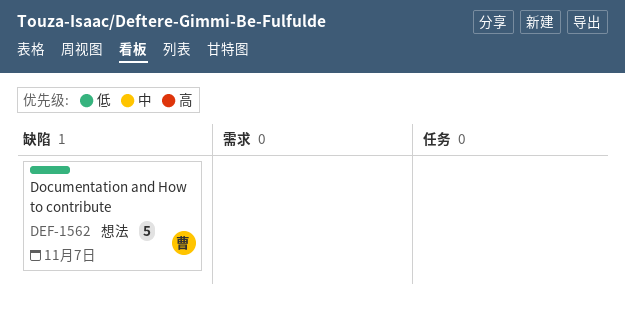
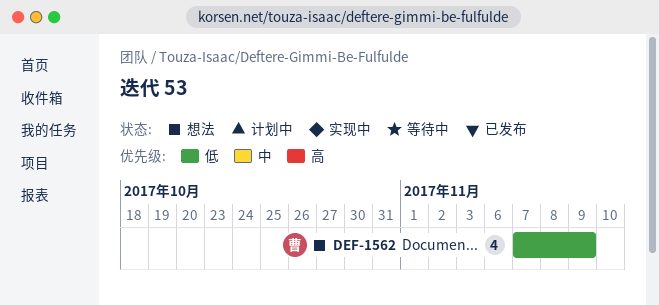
DEF-1562, estimate: 5 -> 4
DEF-1562, due: Nov 7 -> Nov 9

